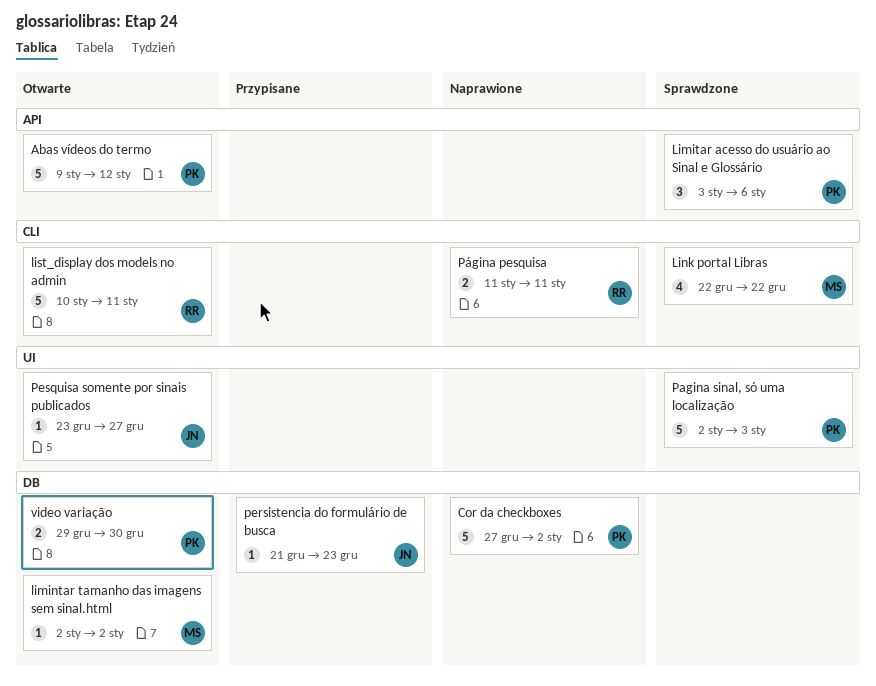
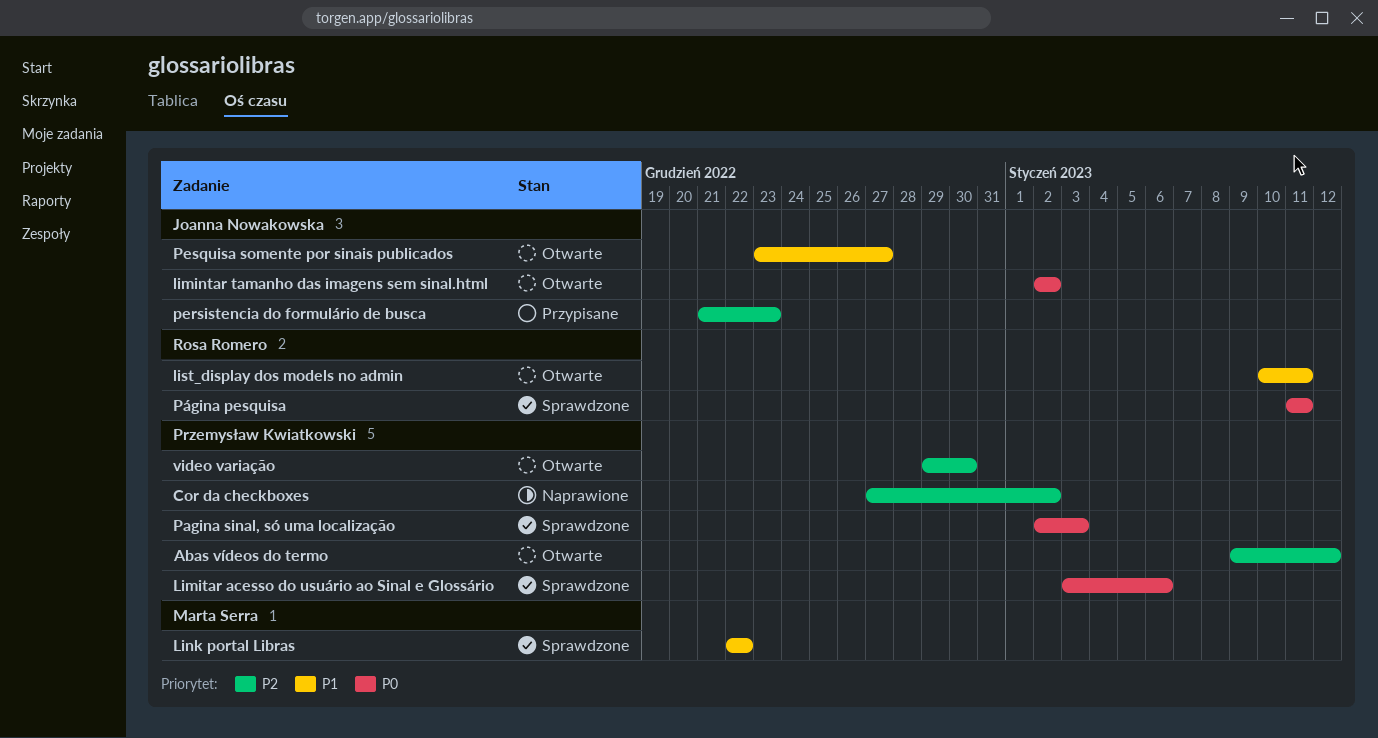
limintar tamanho das imagens sem sinal.html, owner: Marta Serra -> Joanna Nowakowska
Página pesquisa, status: Naprawione -> Sprawdzone

